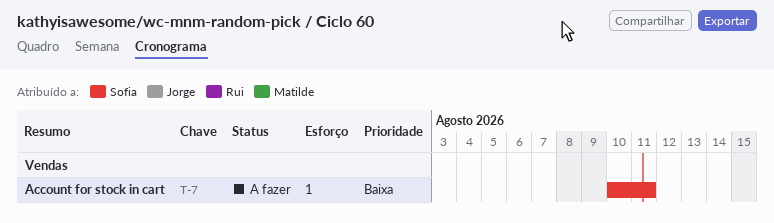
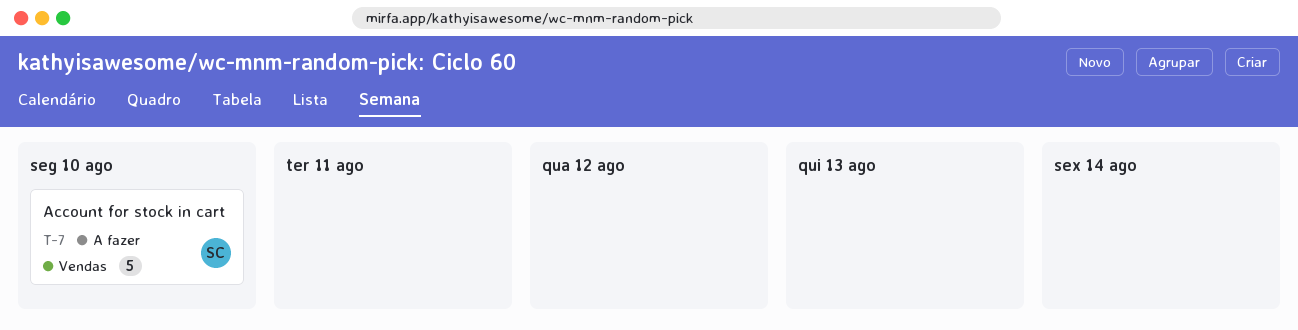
T-7, estimate: 1 -> 5
T-7, due: Aug 11 -> Aug 10

